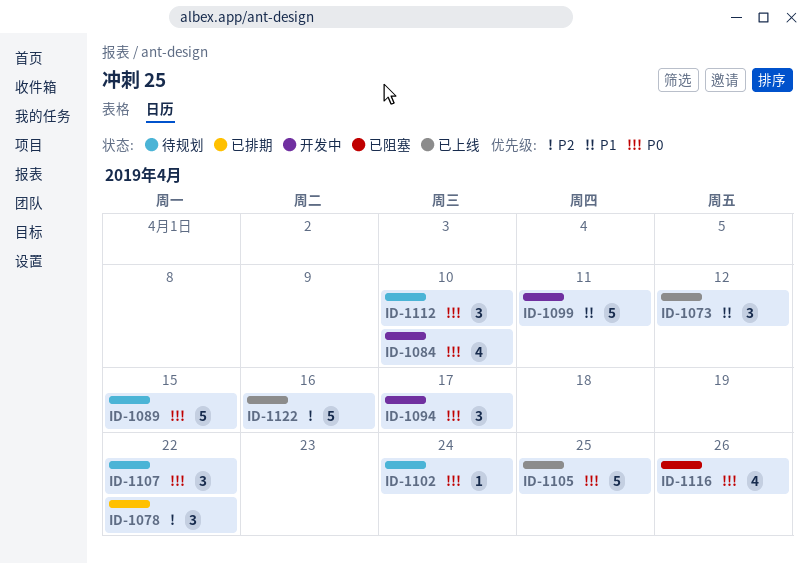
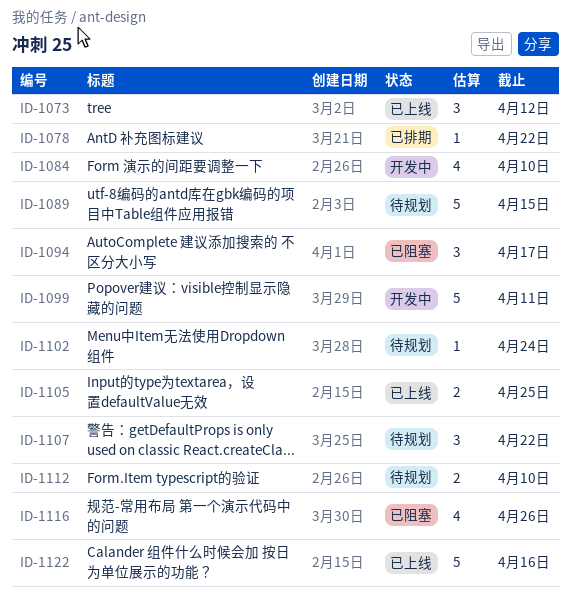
ID-1078, estimate: 3 -> 1
ID-1094, status: 开发中 -> 已阻塞
ID-1105, estimate: 5 -> 2
ID-1112, estimate: 3 -> 2

